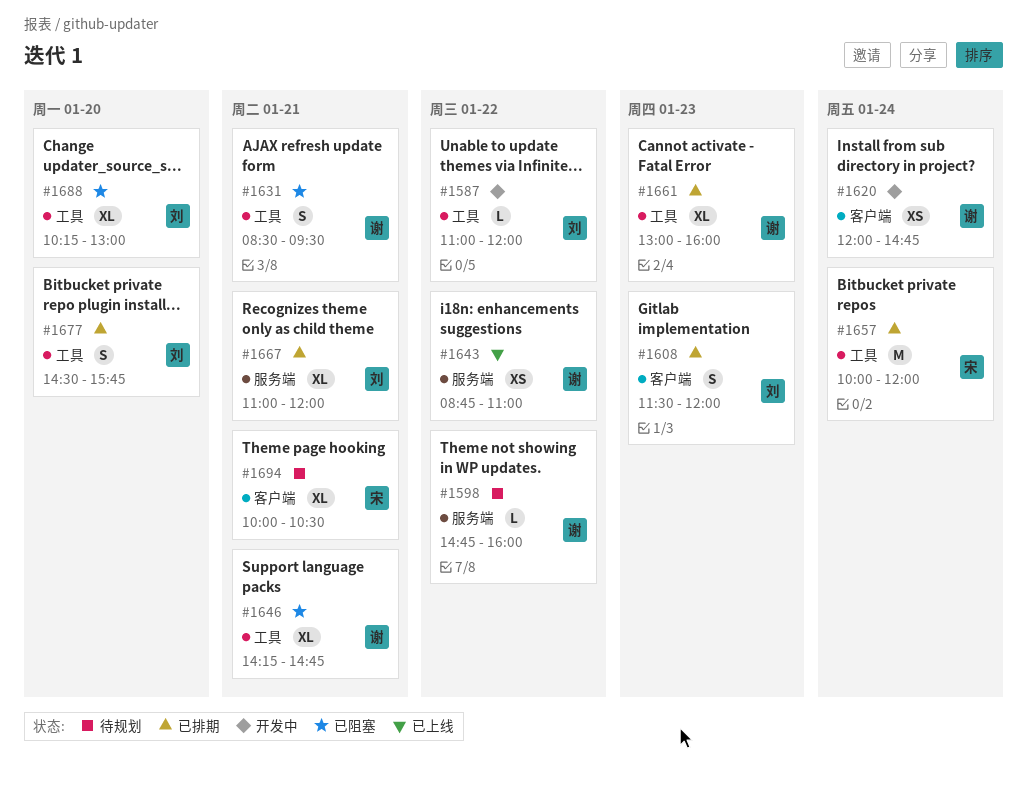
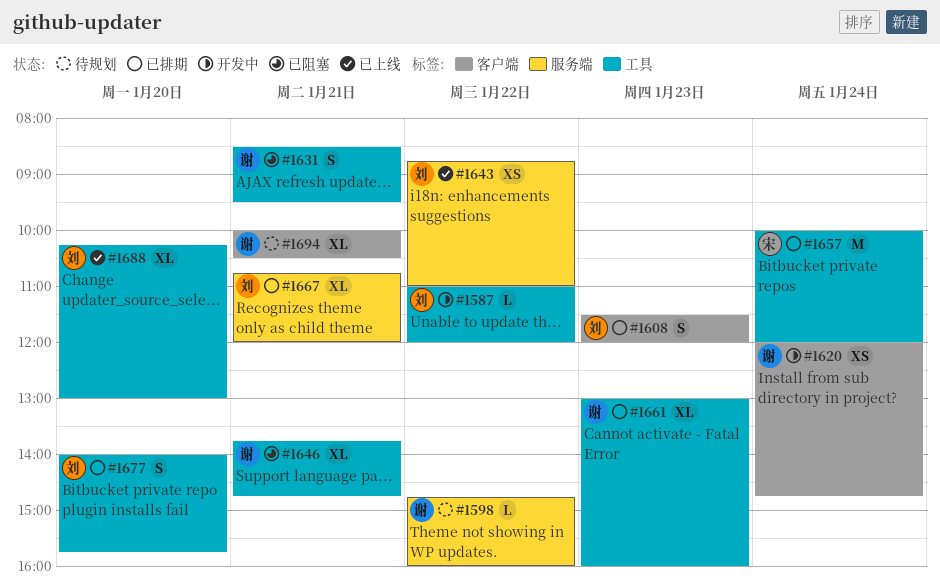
#1643, owner: 谢 -> 刘
#1646, begins: 14:15 -> 13:45
#1667, begins: 11:00 -> 10:45
#1677, begins: 14:30 -> 14:00
#1688, status: 已阻塞 -> 已上线
#1694, owner: 宋 -> 谢

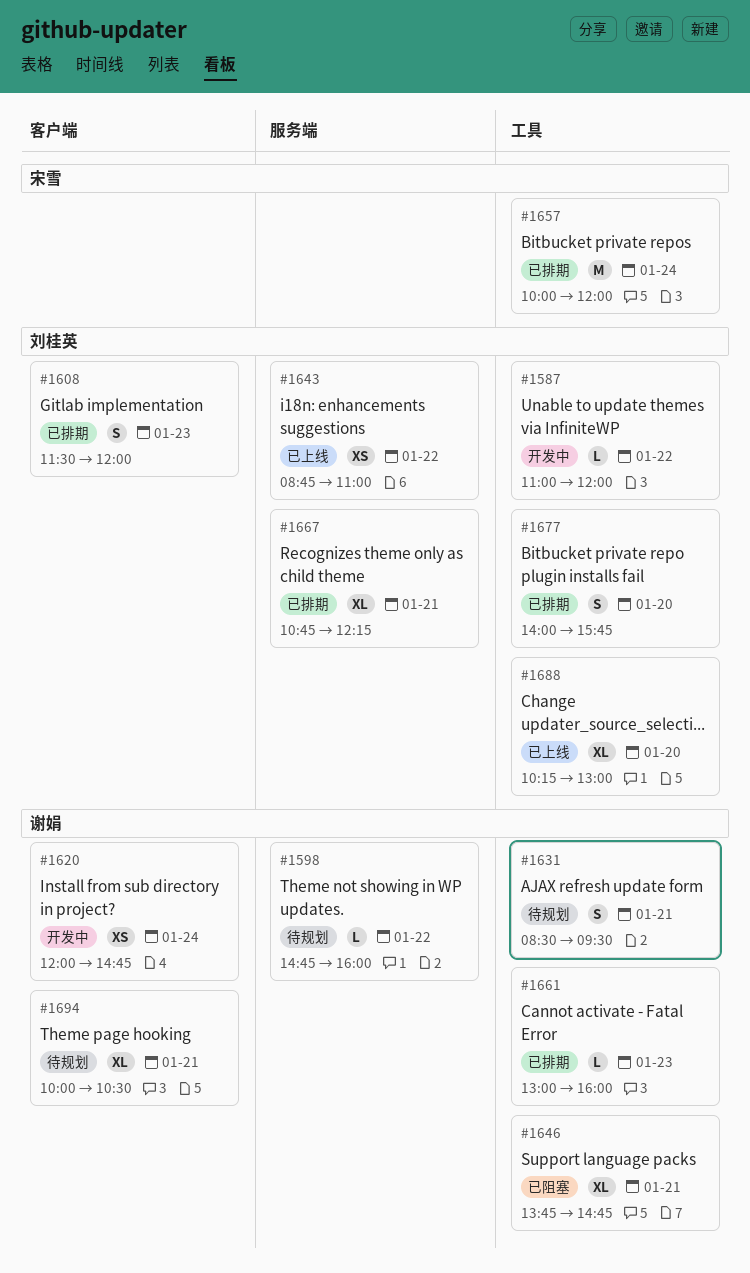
#1631, status: 已阻塞 -> 待规划
#1661, estimate: XL -> L
#1667, ends: 12:00 -> 12:15

